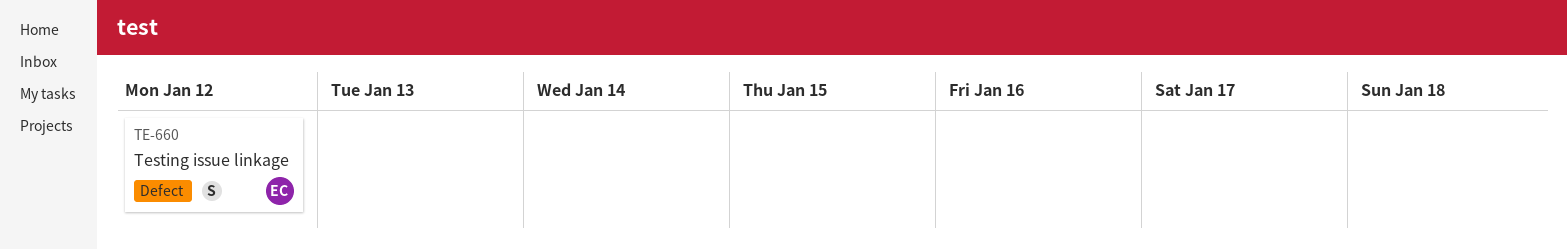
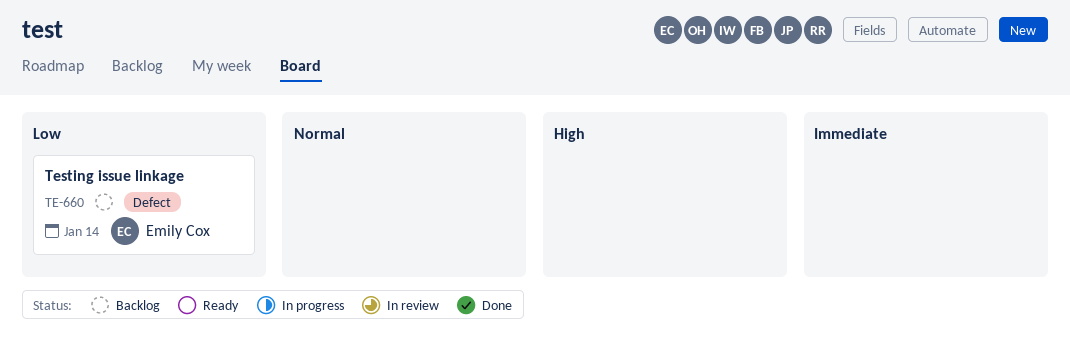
TE-660, due: Jan 12 -> Jan 14

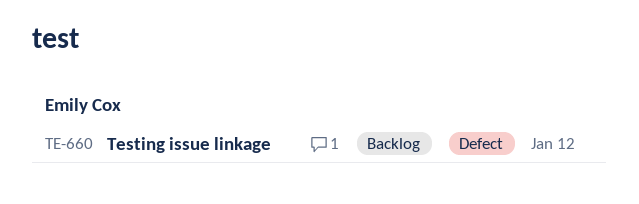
TE-660, due: Jan 14 -> Jan 12

